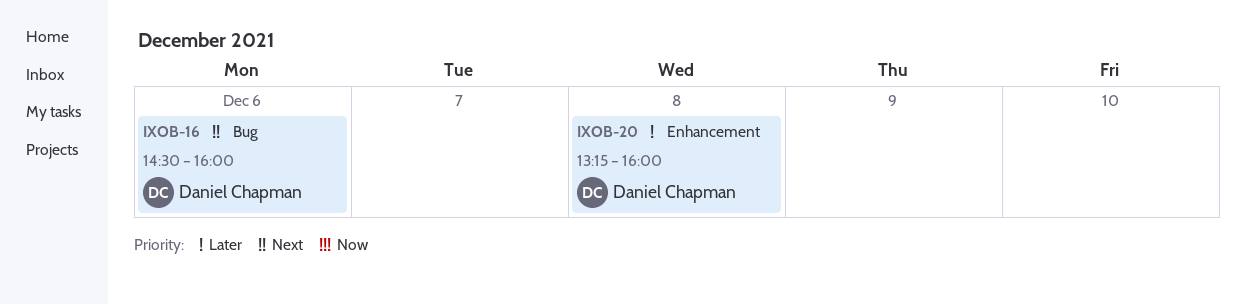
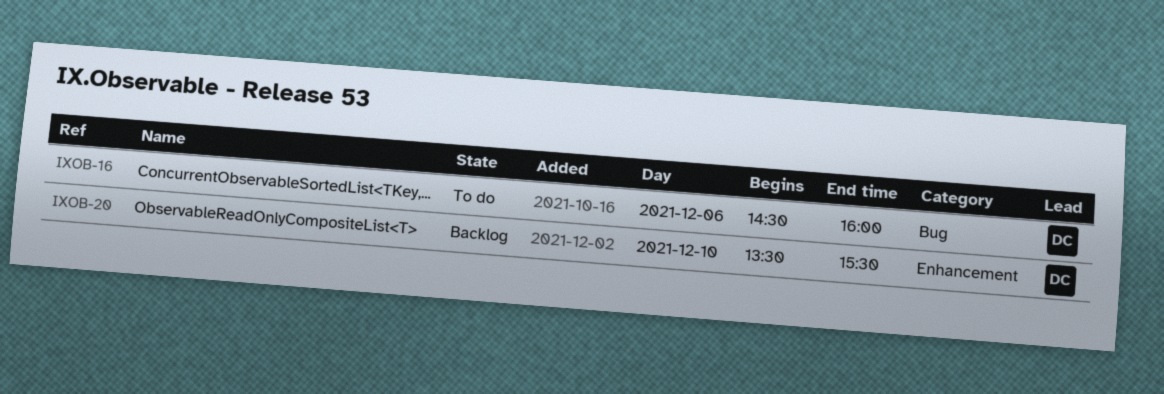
IXOB-20, day: Dec 8 -> Dec 10
IXOB-20, begins: 13:15 -> 13:30
IXOB-20, ends: 16:00 -> 15:30

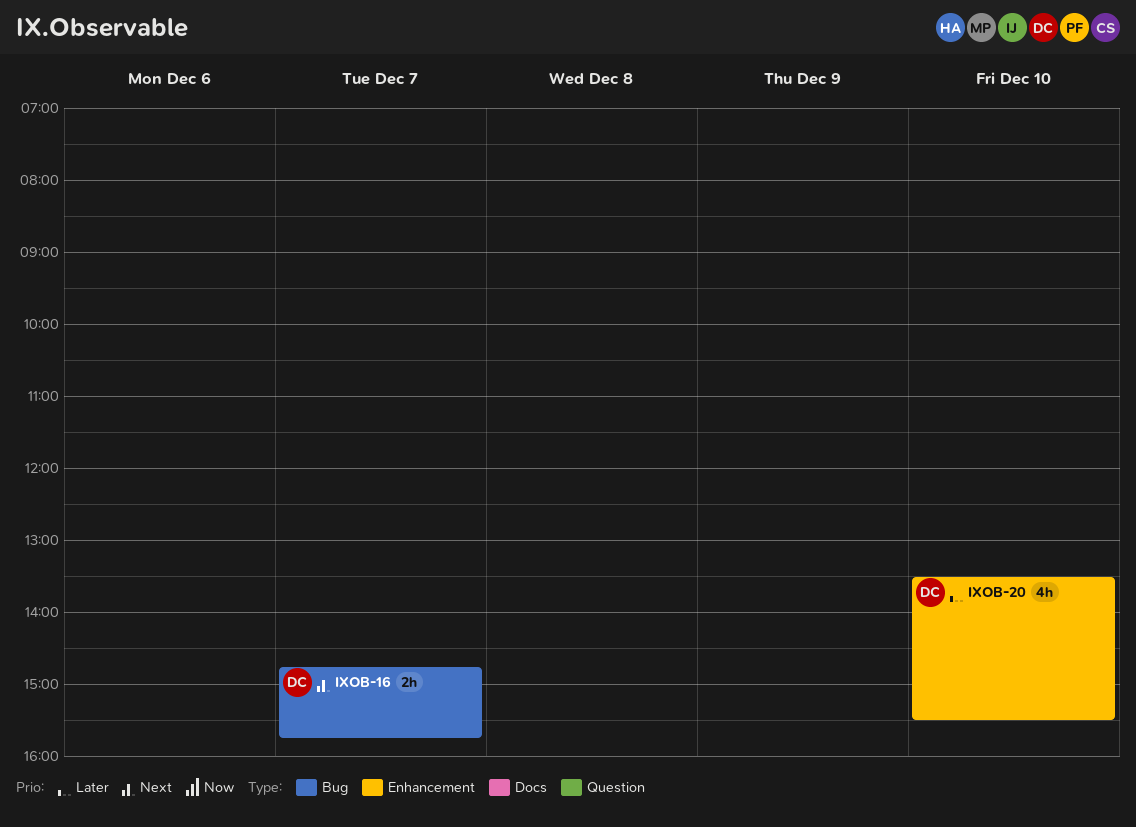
IXOB-16, day: Dec 6 -> Dec 7
IXOB-16, begins: 14:30 -> 14:45
IXOB-16, ends: 16:00 -> 15:45

